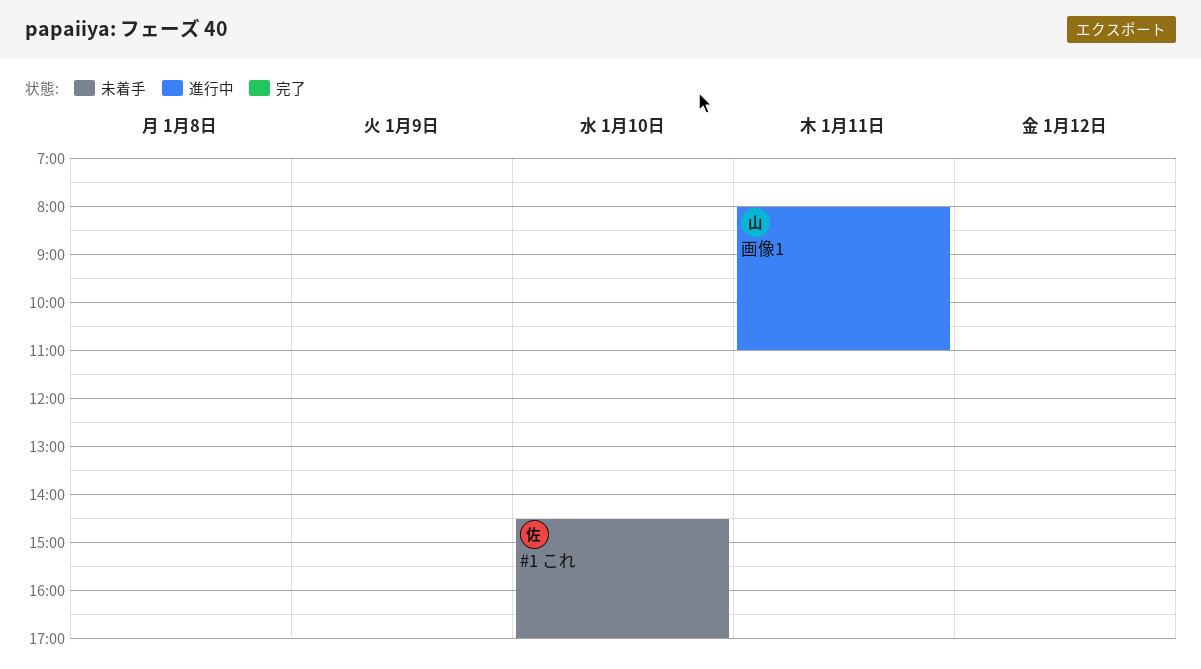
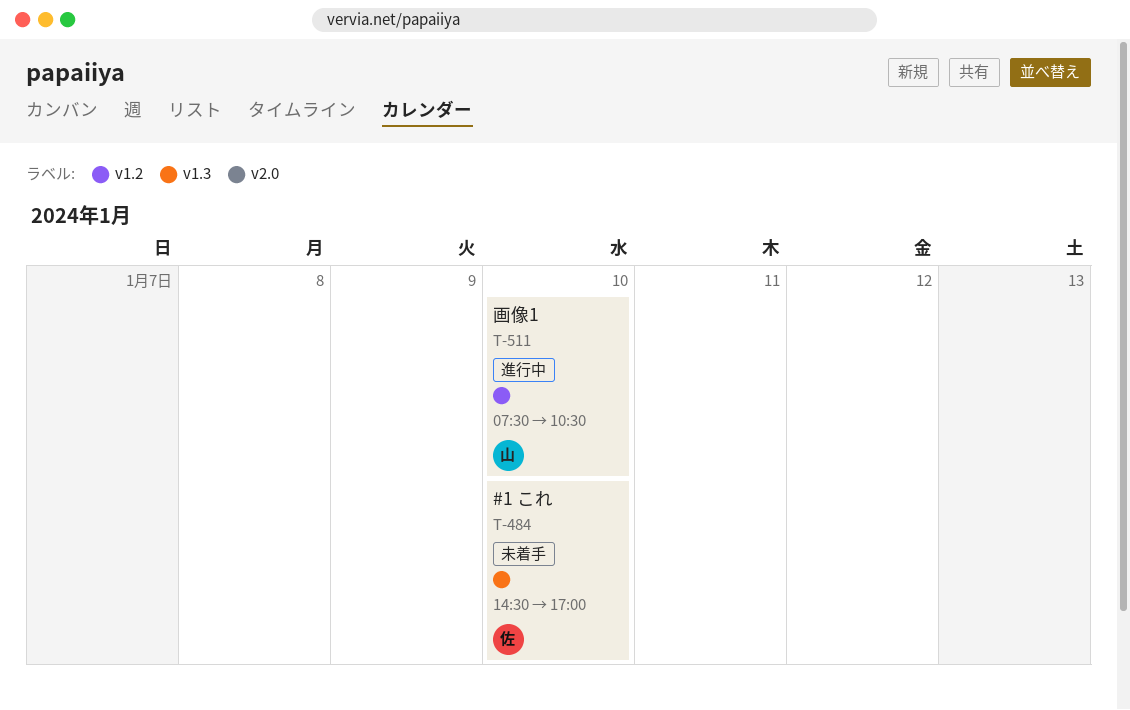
画像1, day: Jan 11 -> Jan 10
画像1, begins: 08:00 -> 07:30
画像1, ends: 11:00 -> 10:30

